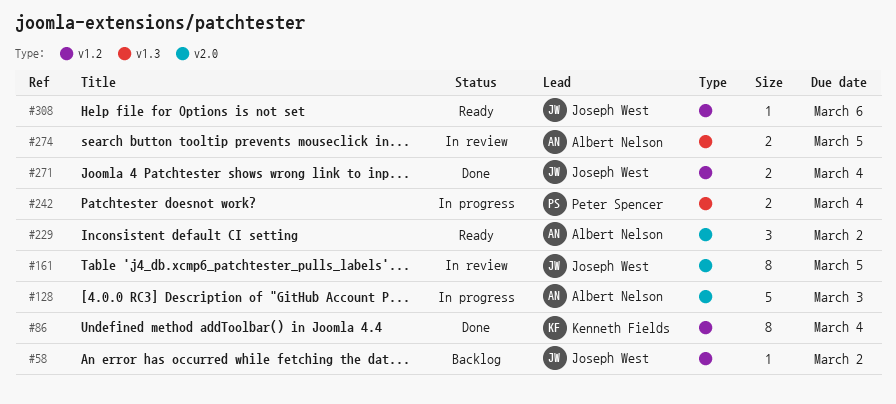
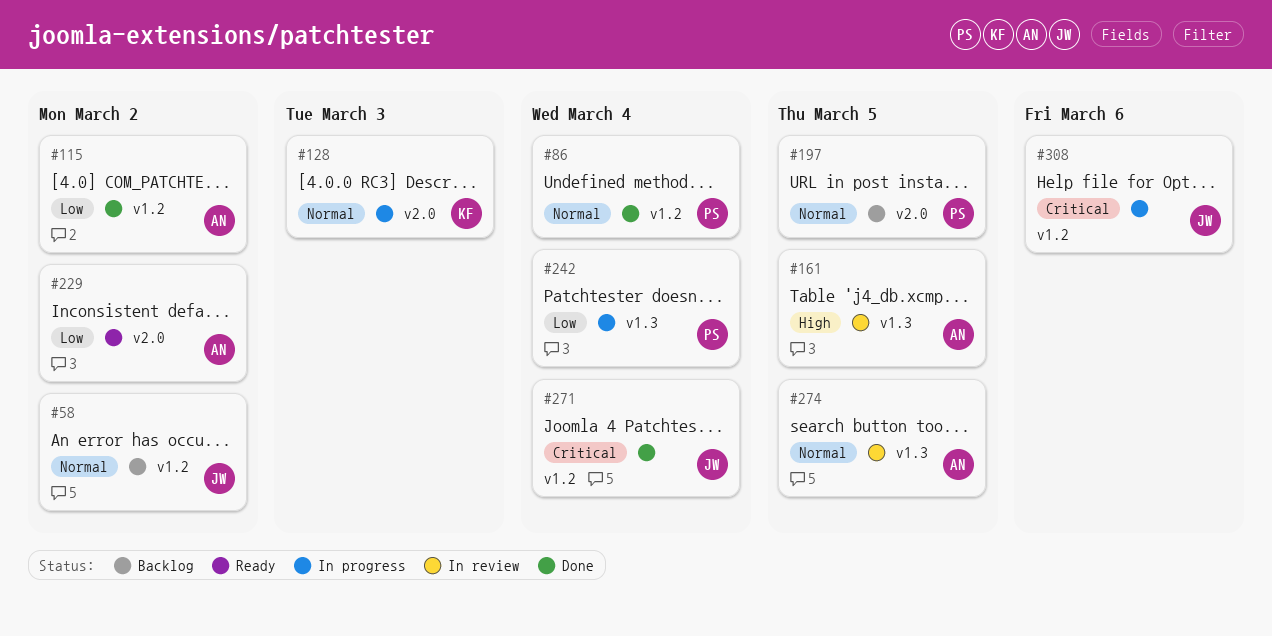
#86, owner: Kenneth Fields -> Peter Spencer
#115: none -> present
#128, owner: Albert Nelson -> Kenneth Fields
#161, owner: Joseph West -> Albert Nelson
#161, label: v2.0 -> v1.3
#197: none -> present
#308, status: Ready -> In progress

